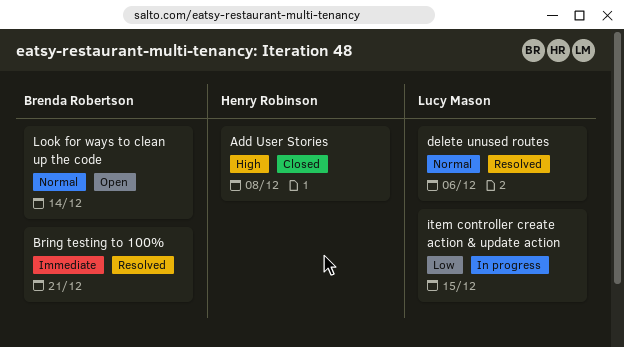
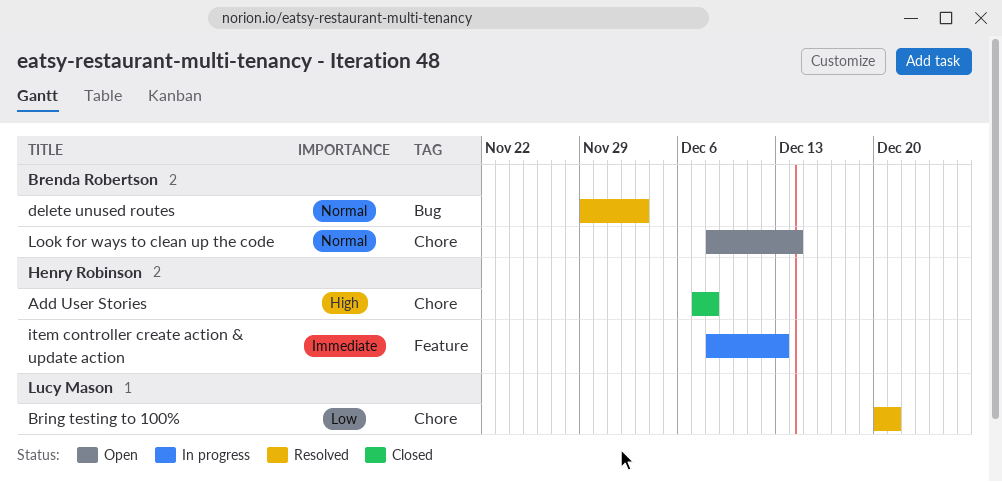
Bring testing to 100%, owner: Brenda Robertson -> Lucy Mason
Bring testing to 100%, priority: Immediate -> Low
delete unused routes, owner: Lucy Mason -> Brenda Robertson
delete unused routes, due: Dec 6 -> Dec 3
item controller create action & update action, owner: Lucy Mason -> Henry Robinson
item controller create action & update action, priority: Low -> Immediate
item controller create action & update action, due: Dec 15 -> Dec 13

